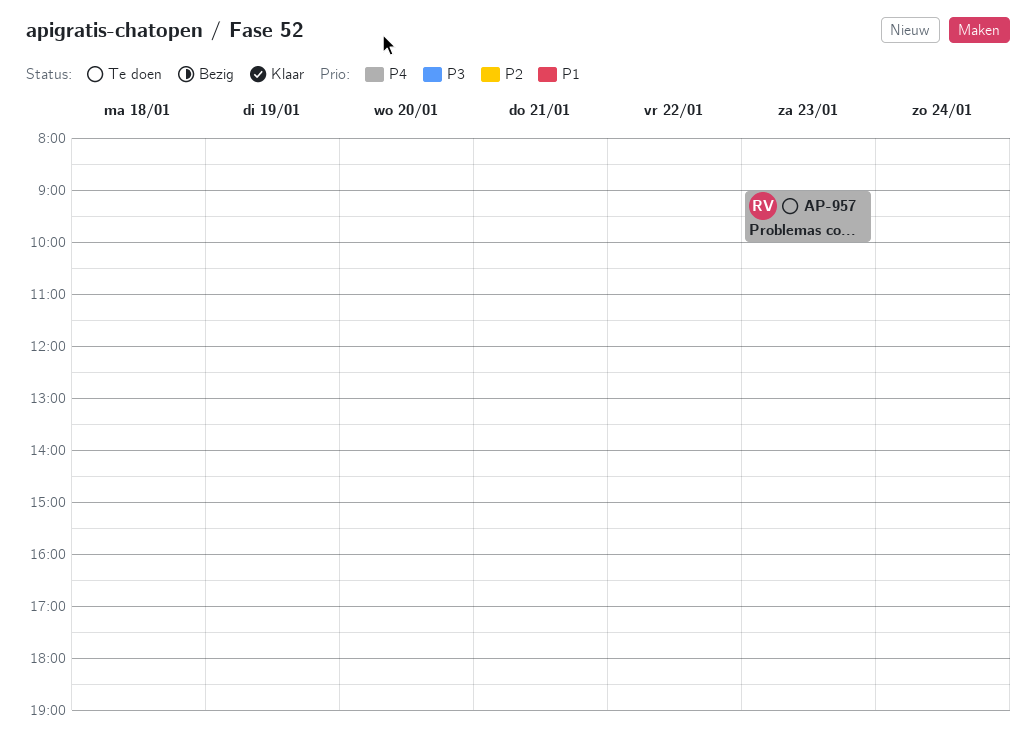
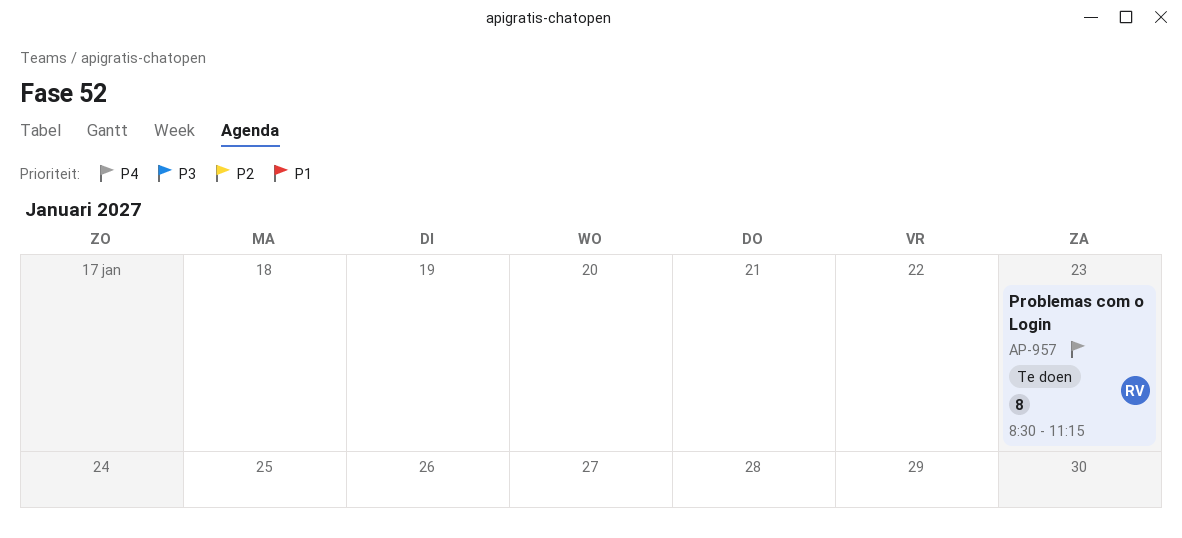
AP-957, begins: 09:00 -> 08:30
AP-957, ends: 10:00 -> 11:15

